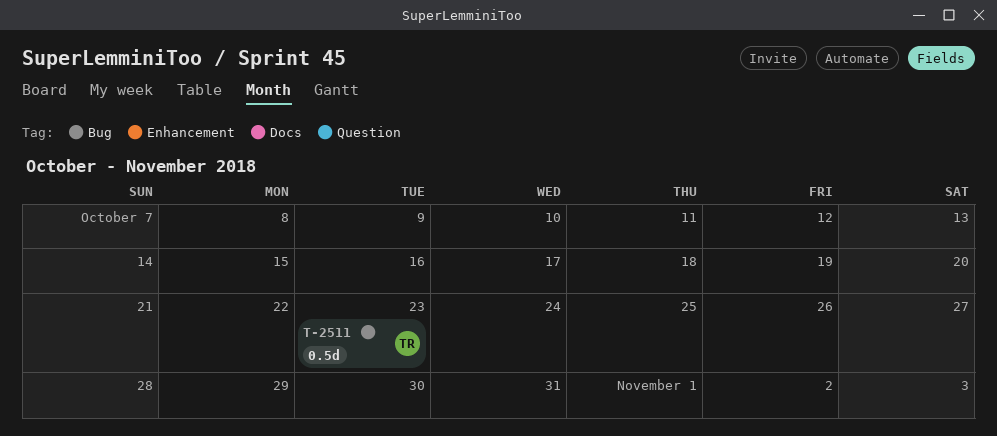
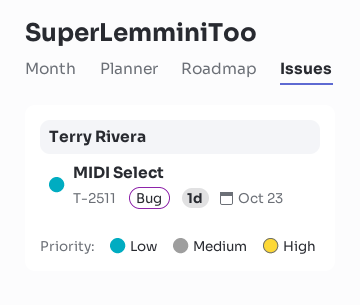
T-2511, estimate: 0.5d -> 1d

